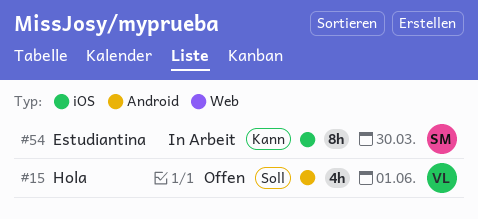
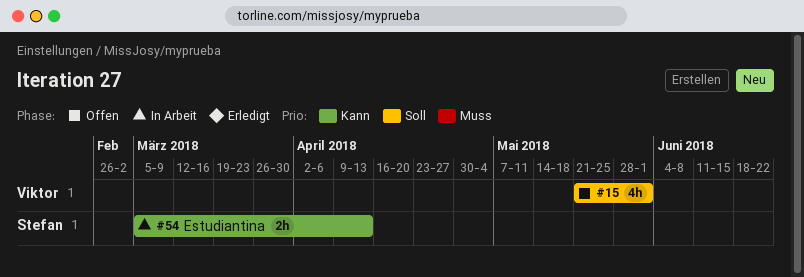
#54, estimate: 8h -> 2h
#54, due: Mar 30 -> Apr 13

